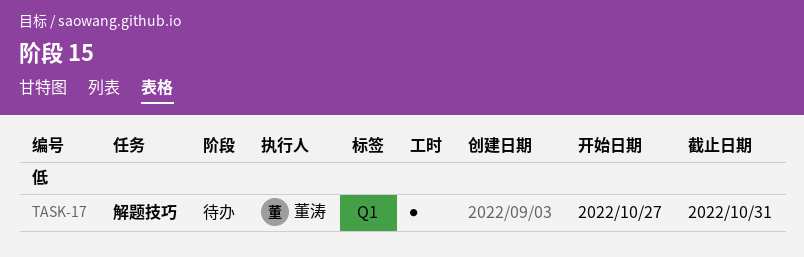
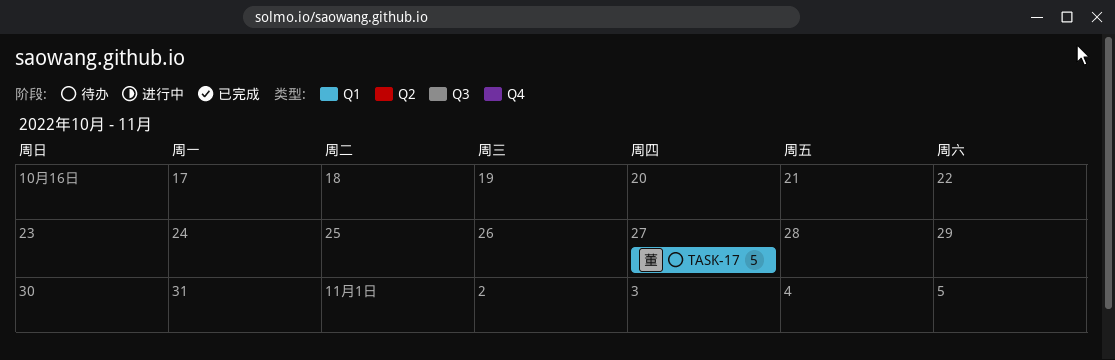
TASK-17, estimate: 1 -> 5
TASK-17, due: Oct 31 -> Oct 27

